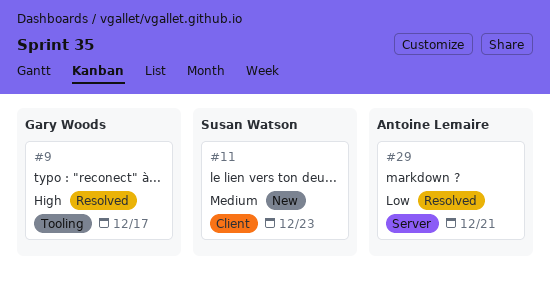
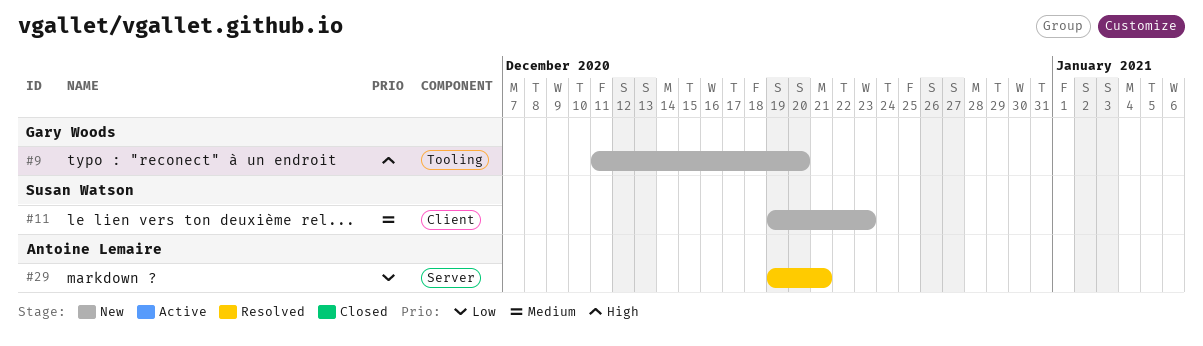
#9, status: Resolved -> New
#9, due: Dec 17 -> Dec 20

